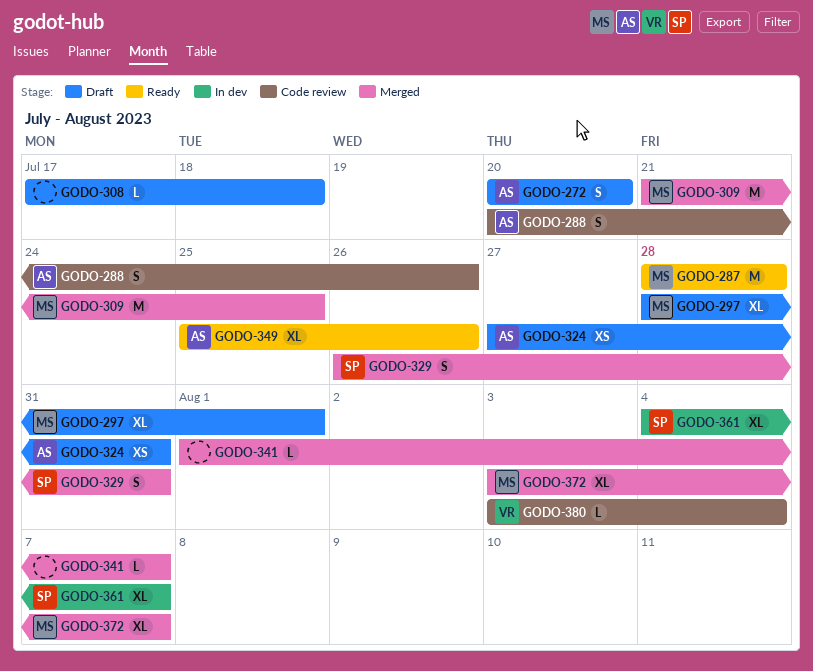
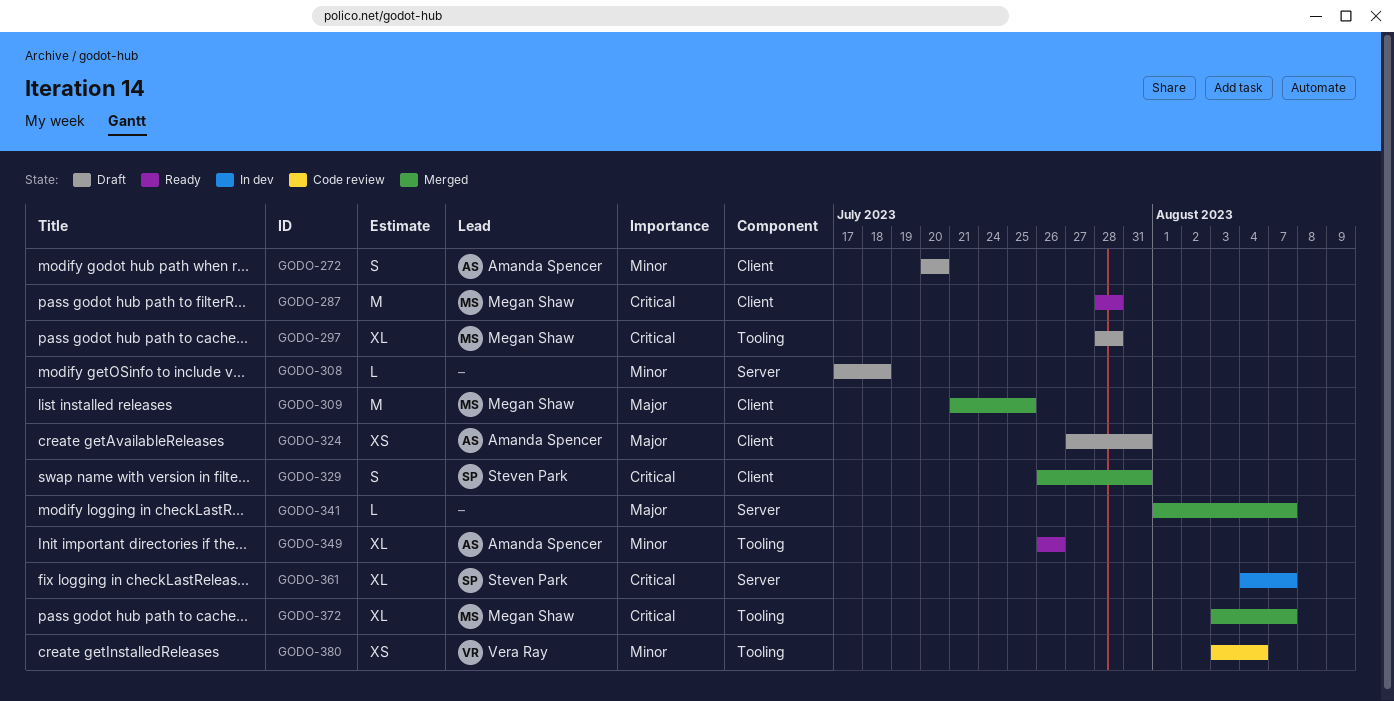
GODO-288: present -> none
GODO-297, due: Aug 1 -> Jul 28
GODO-349, start: Jul 25 -> Jul 26
GODO-380, estimate: L -> XS

